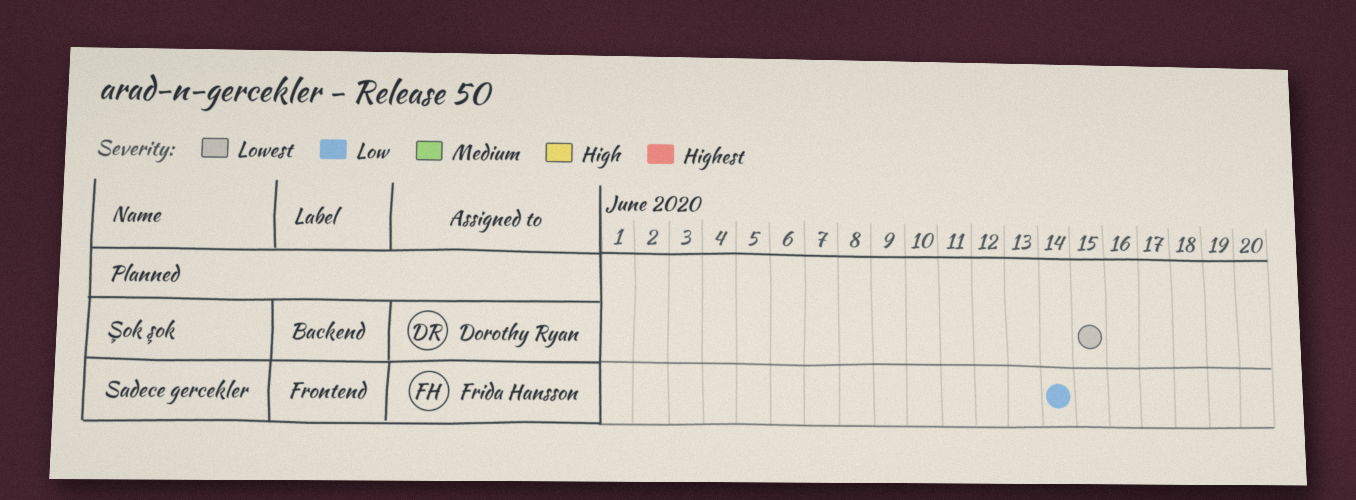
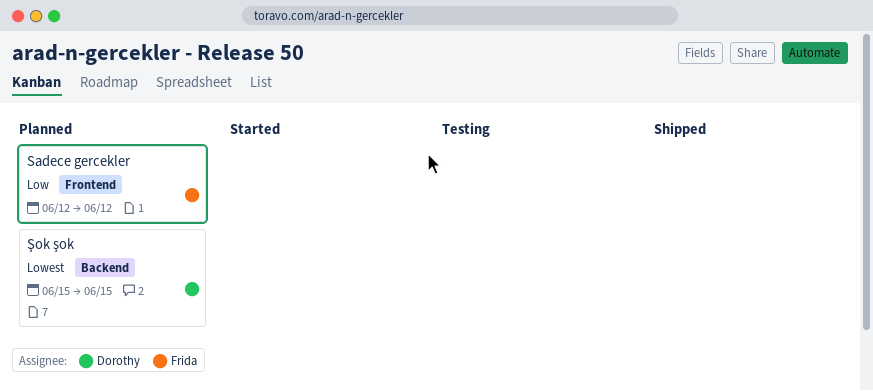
Sadece gercekler, start: Jun 14 -> Jun 12
Sadece gercekler, due: Jun 14 -> Jun 12

